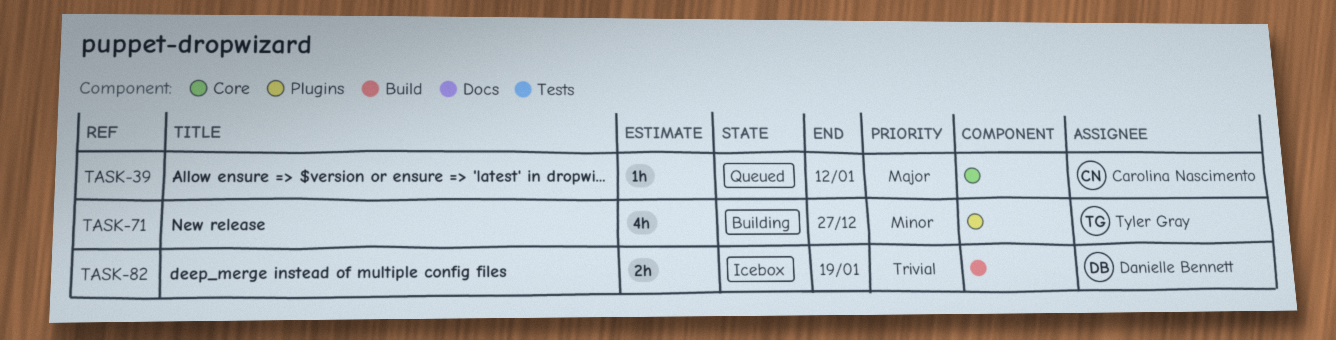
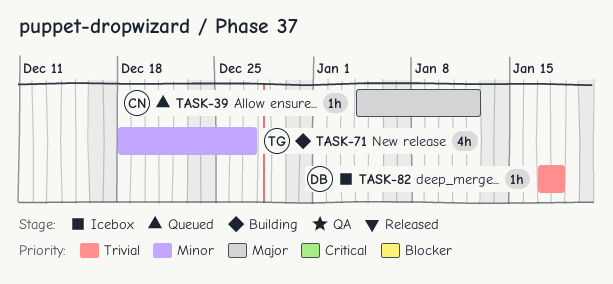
TASK-82, estimate: 2h -> 1h
TASK-82, due: Jan 19 -> Jan 18

